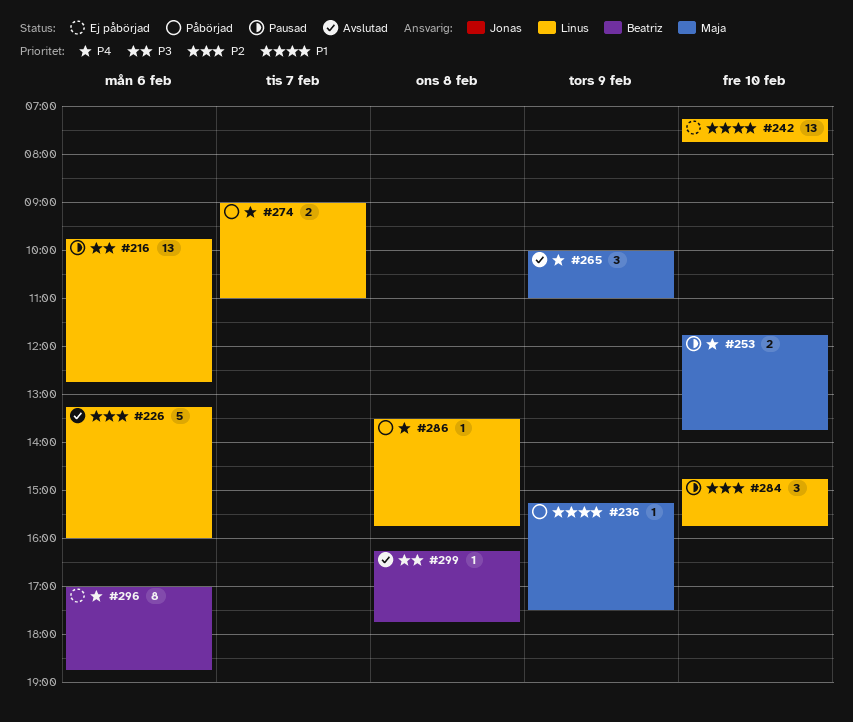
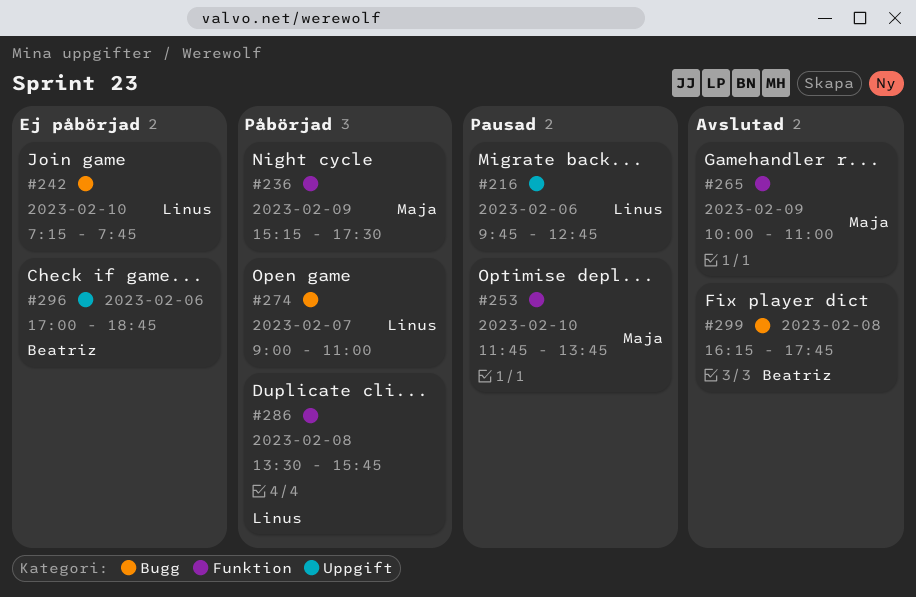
#226: present -> none
#284: present -> none

